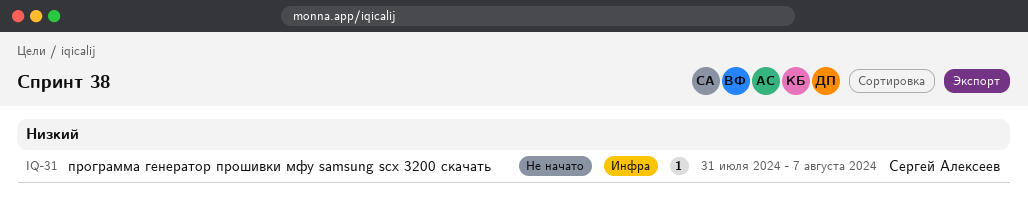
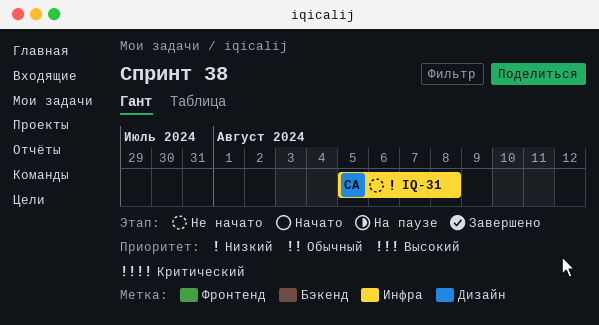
IQ-31, start: Jul 31 -> Aug 5
IQ-31, due: Aug 7 -> Aug 8

